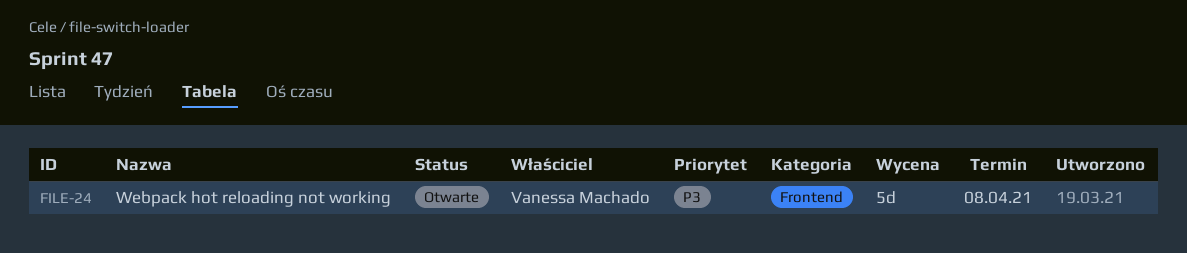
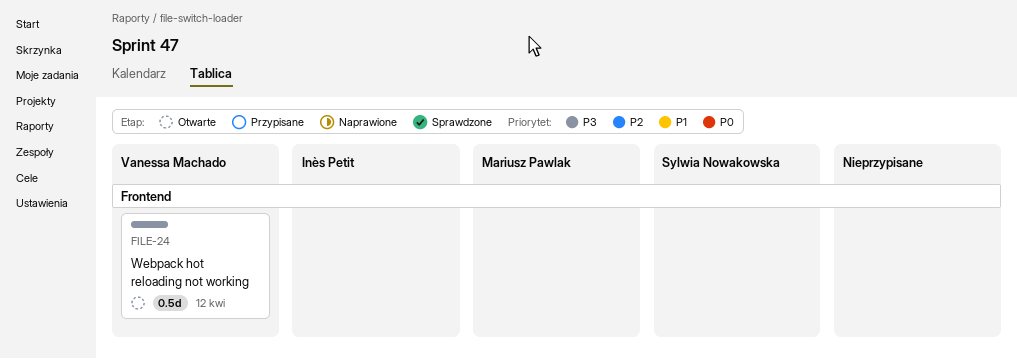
FILE-24, estimate: 5d -> 0.5d
FILE-24, due: Apr 8 -> Apr 12

